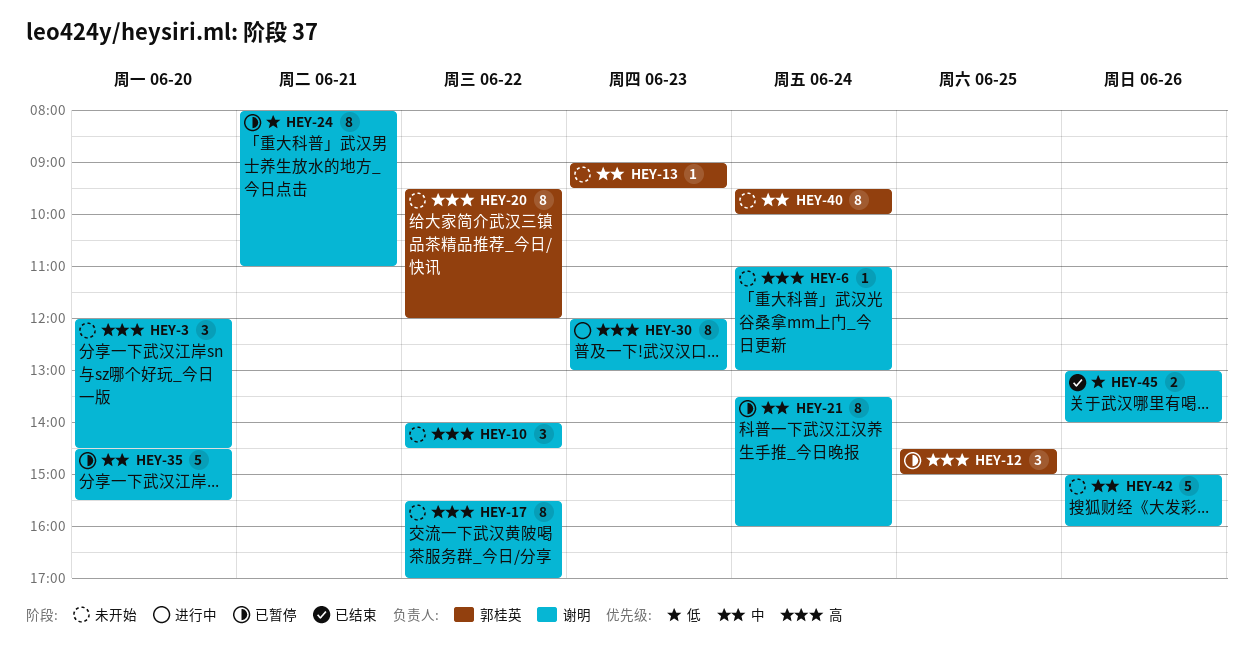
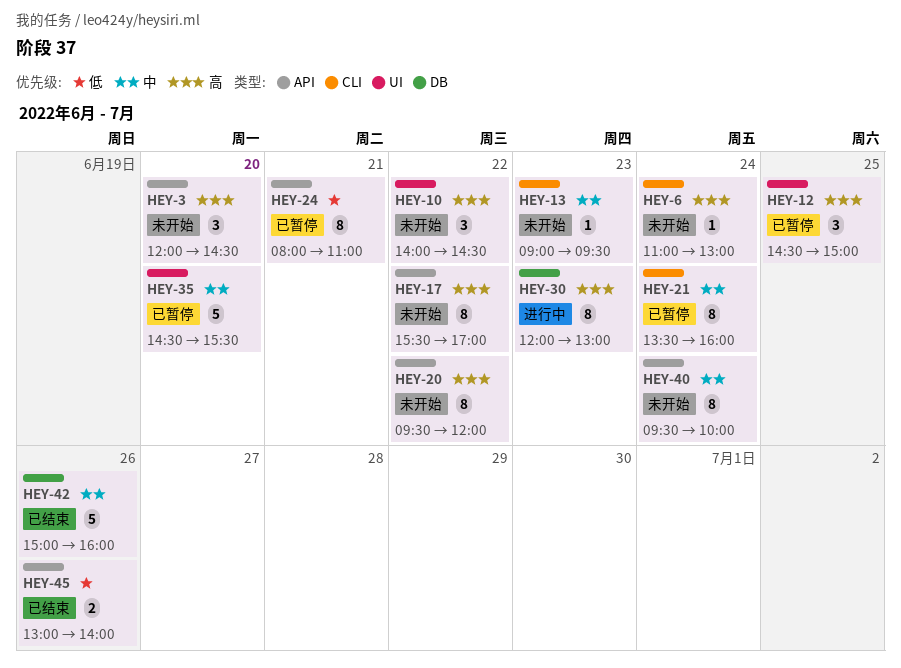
HEY-42, status: 未开始 -> 已结束

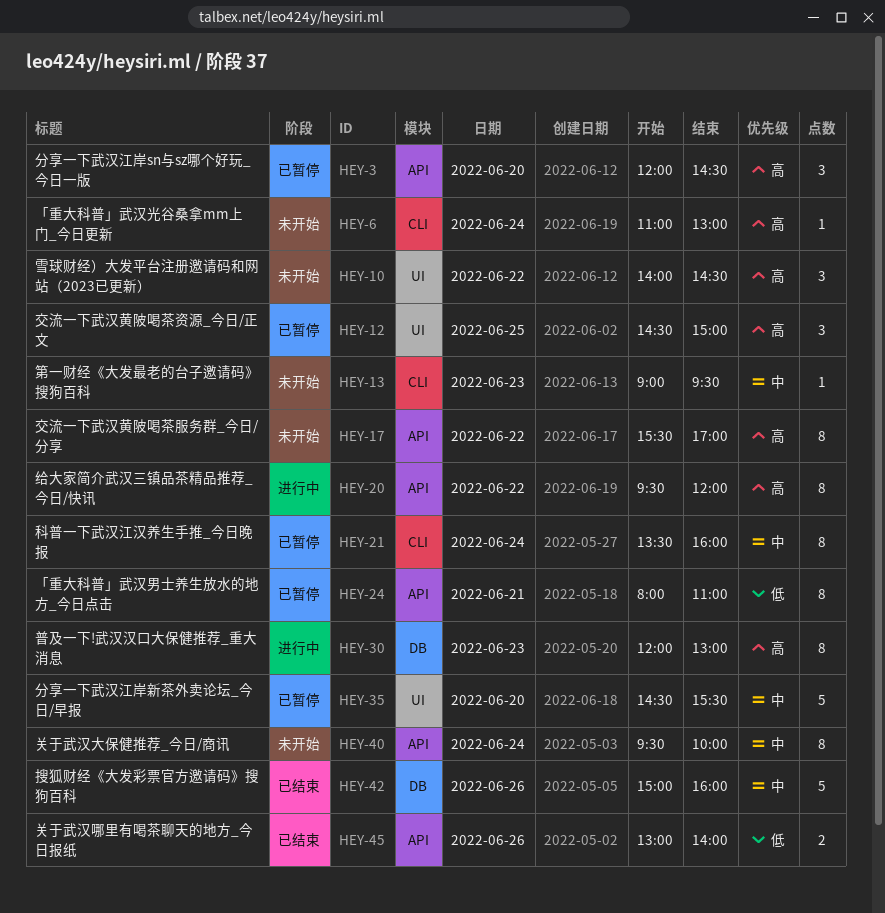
HEY-3, status: 未开始 -> 已暂停
HEY-20, status: 未开始 -> 进行中

